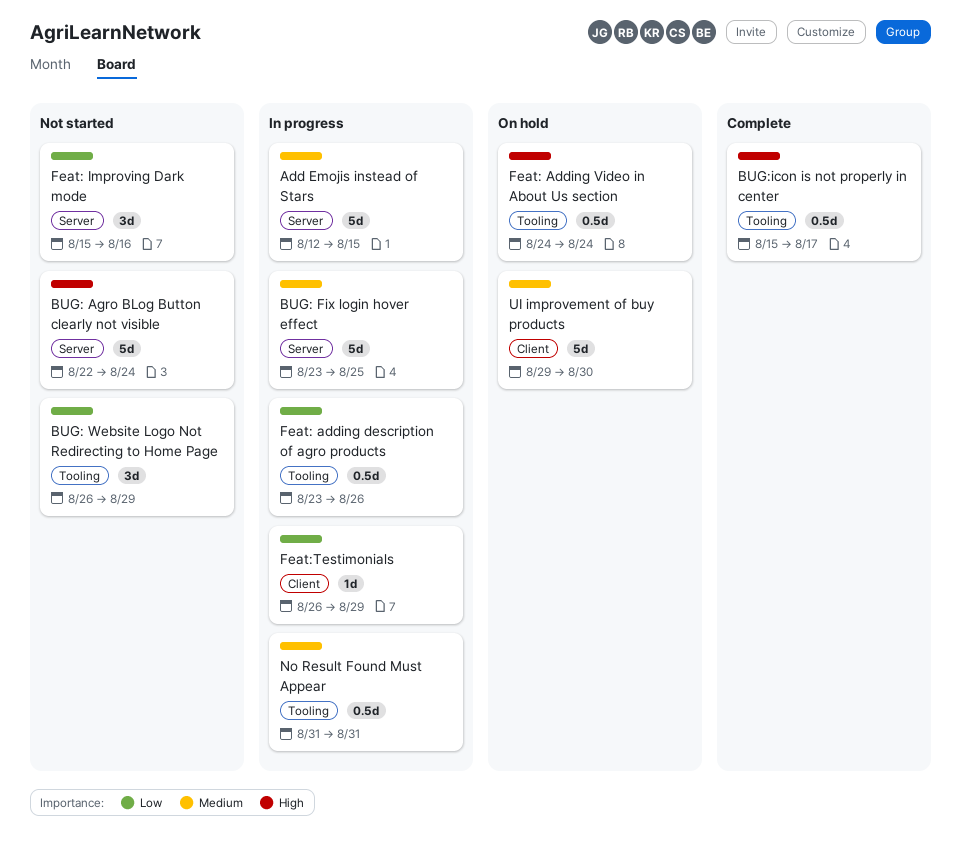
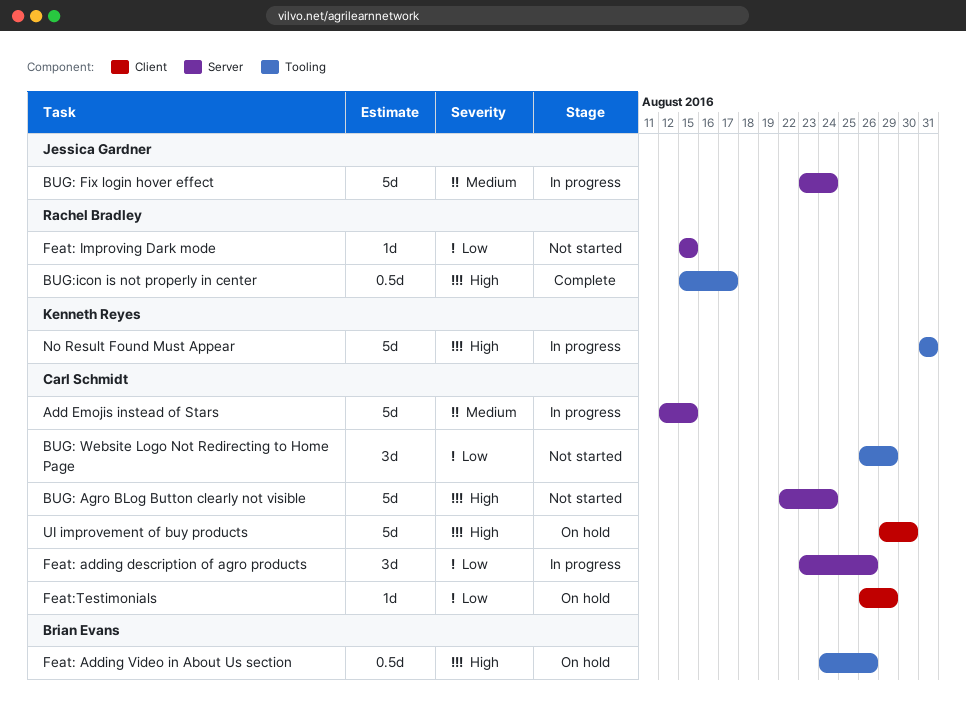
BUG: Fix login hover effect, due: Aug 25 -> Aug 24
Feat: adding description of agro products, label: Tooling -> Server
Feat: adding description of agro products, estimate: 0.5d -> 3d
Feat: Adding Video in About Us section, due: Aug 24 -> Aug 26
Feat: Improving Dark mode, estimate: 3d -> 1d
Feat: Improving Dark mode, due: Aug 16 -> Aug 15
Feat:Testimonials, status: In progress -> On hold
No Result Found Must Appear, priority: Medium -> High
No Result Found Must Appear, estimate: 0.5d -> 5d
UI improvement of buy products, priority: Medium -> High

